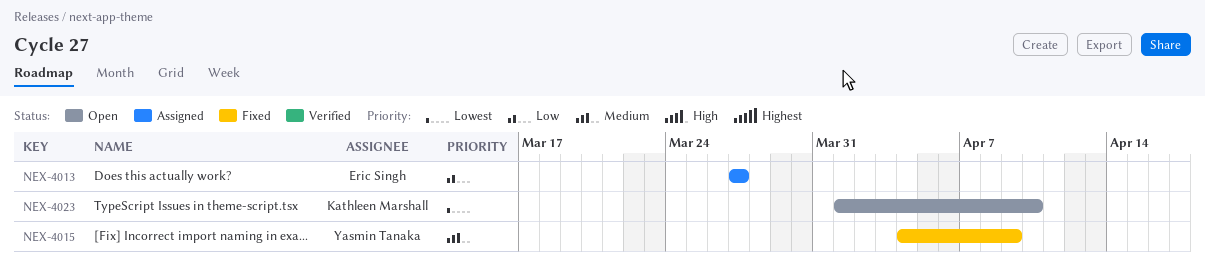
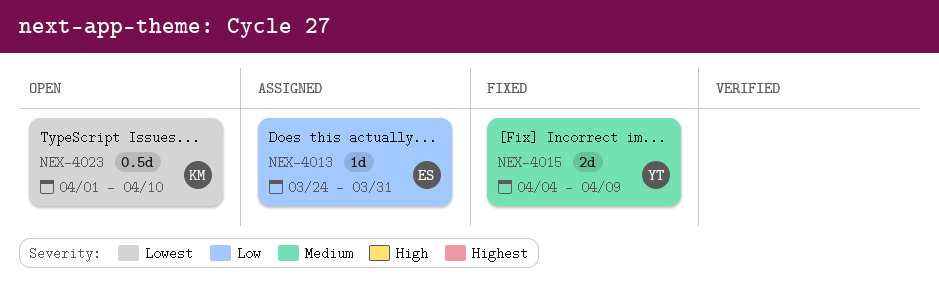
NEX-4013, start: Mar 27 -> Mar 24
NEX-4013, due: Mar 27 -> Mar 31

